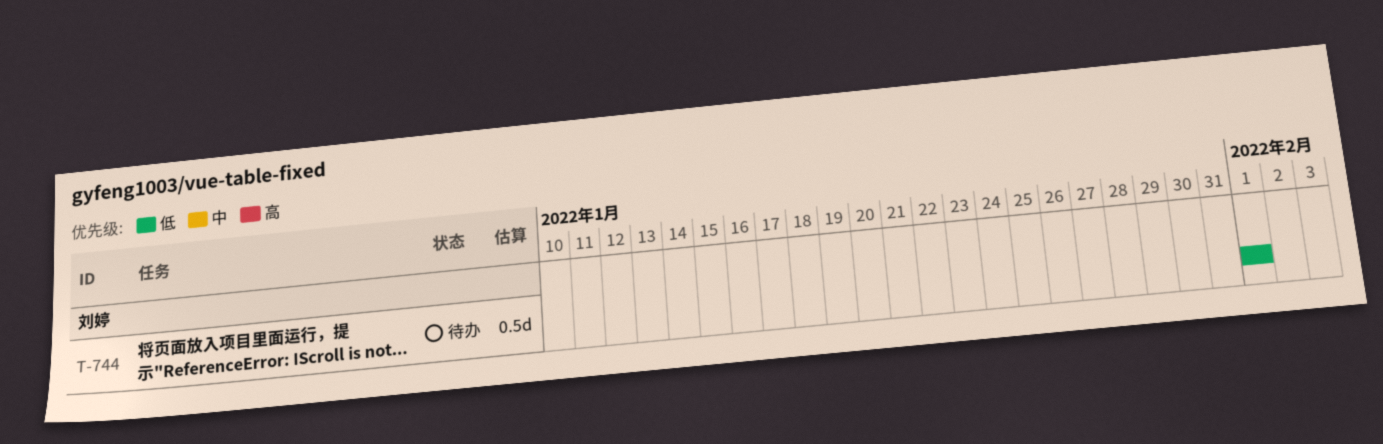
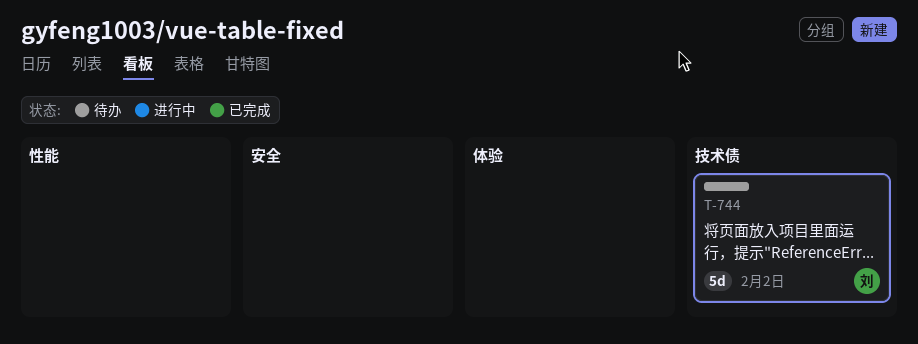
T-744, estimate: 0.5d -> 5d
T-744, due: Feb 1 -> Feb 2

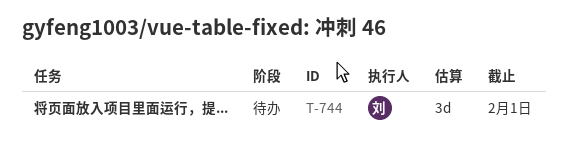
T-744, estimate: 5d -> 3d
T-744, due: Feb 2 -> Feb 1

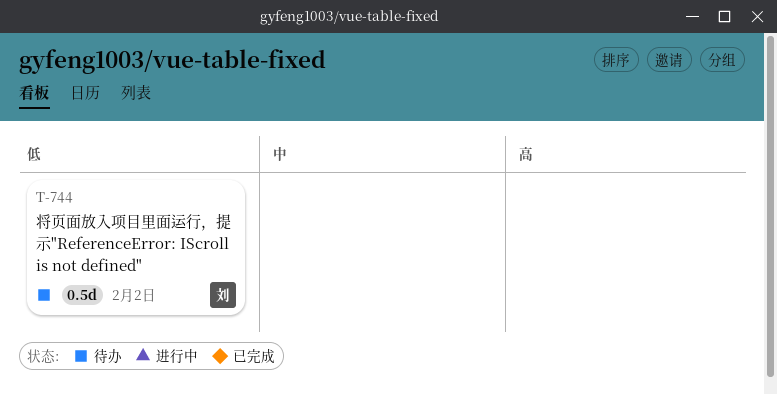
T-744, estimate: 3d -> 0.5d
T-744, due: Feb 1 -> Feb 2

